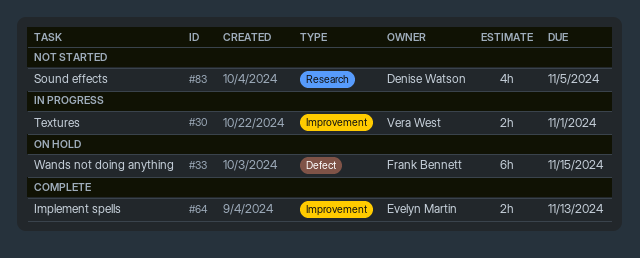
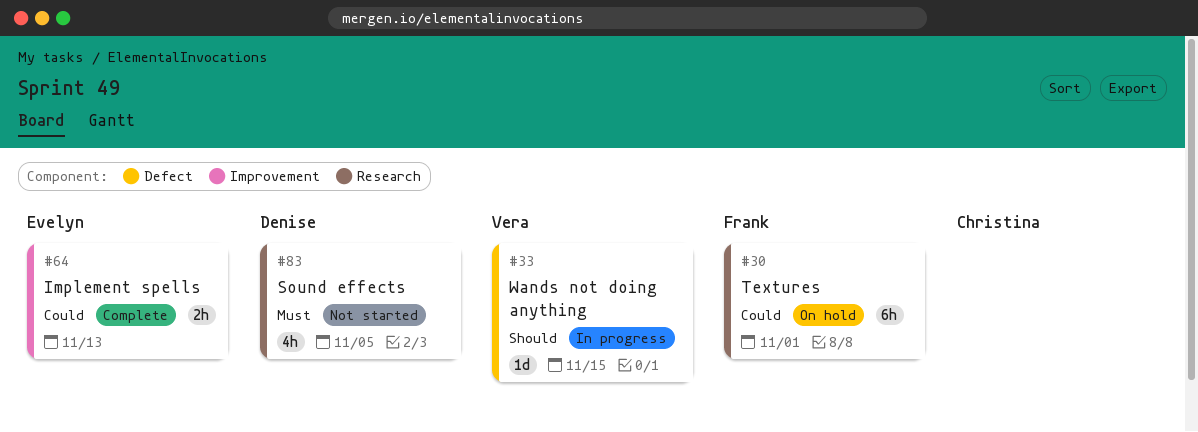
#30, status: In progress -> On hold
#30, owner: Vera West -> Frank Bennett
#30, label: Improvement -> Research
#30, estimate: 2h -> 6h
#33, status: On hold -> In progress
#33, owner: Frank Bennett -> Vera West
#33, estimate: 6h -> 1d

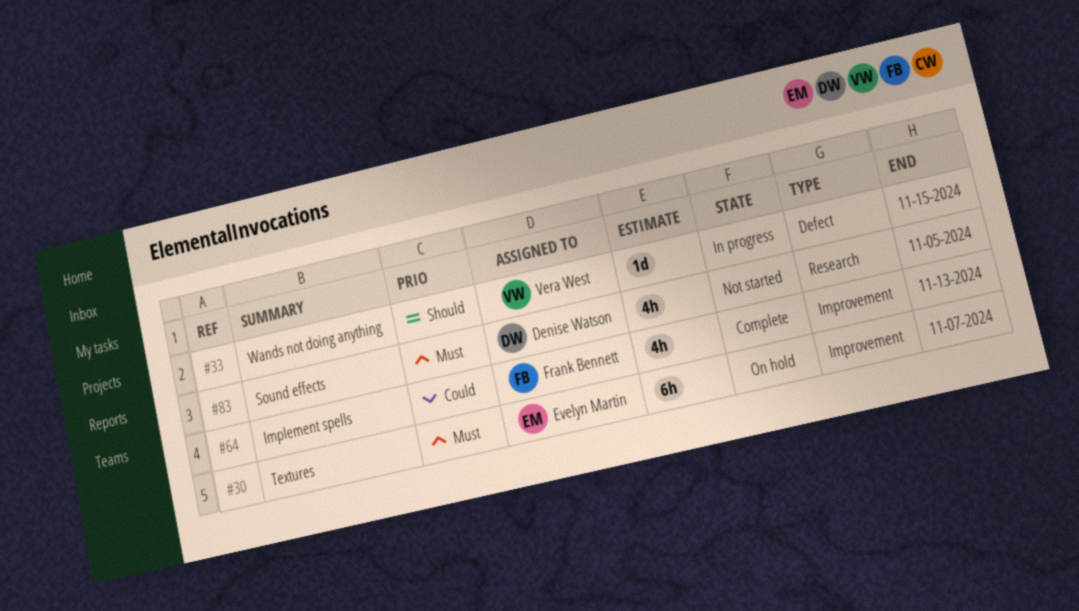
#30, owner: Frank Bennett -> Evelyn Martin
#30, priority: Could -> Must
#30, label: Research -> Improvement
#30, due: Nov 1 -> Nov 7
#64, owner: Evelyn Martin -> Frank Bennett
#64, estimate: 2h -> 4h

